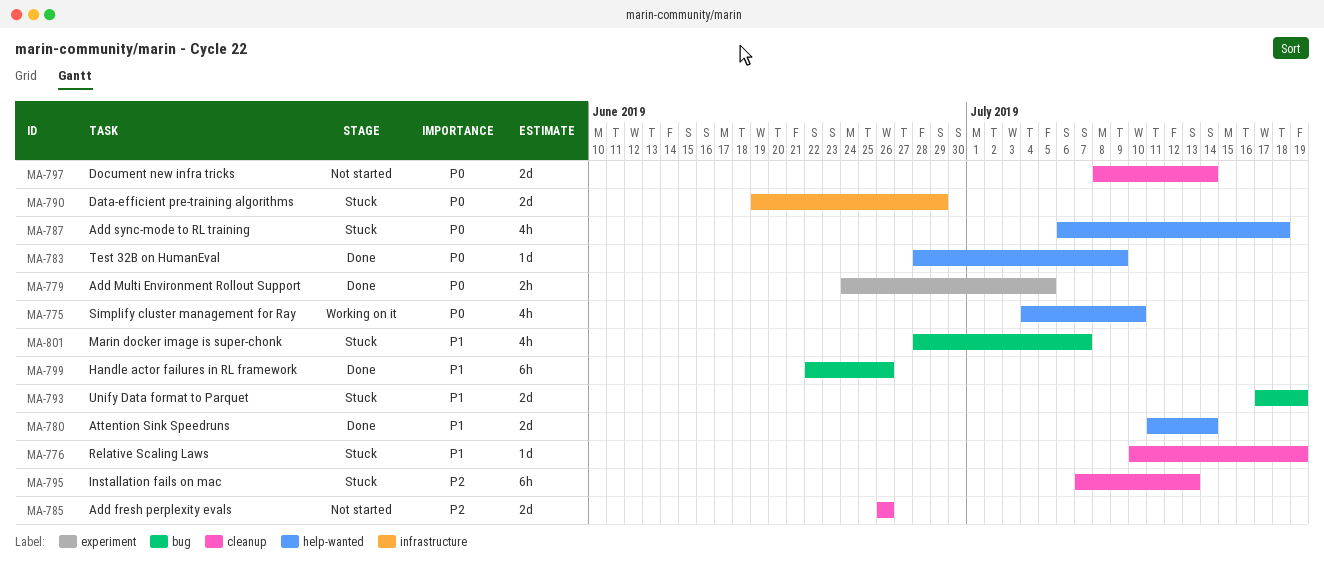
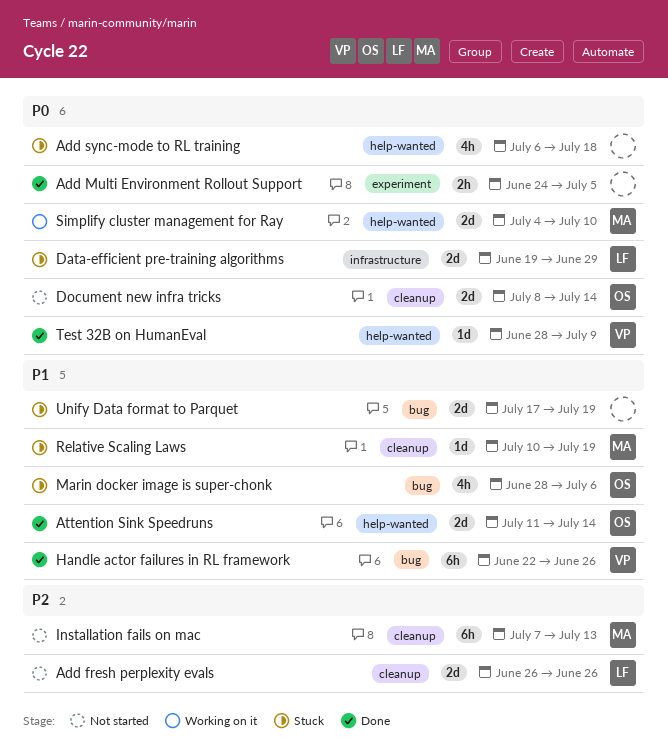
Installation fails on mac, status: Stuck -> Not started
Marin docker image is super-chonk, due: Jul 7 -> Jul 6
Simplify cluster management for Ray, estimate: 4h -> 2d

